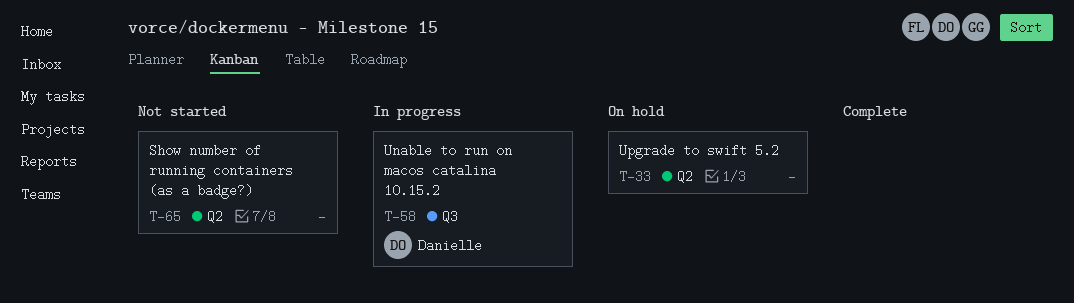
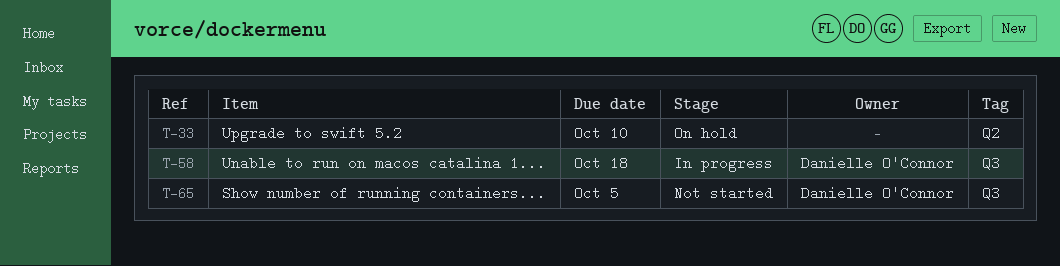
T-65, owner: none -> Danielle O'Connor
T-65, label: Q2 -> Q3

